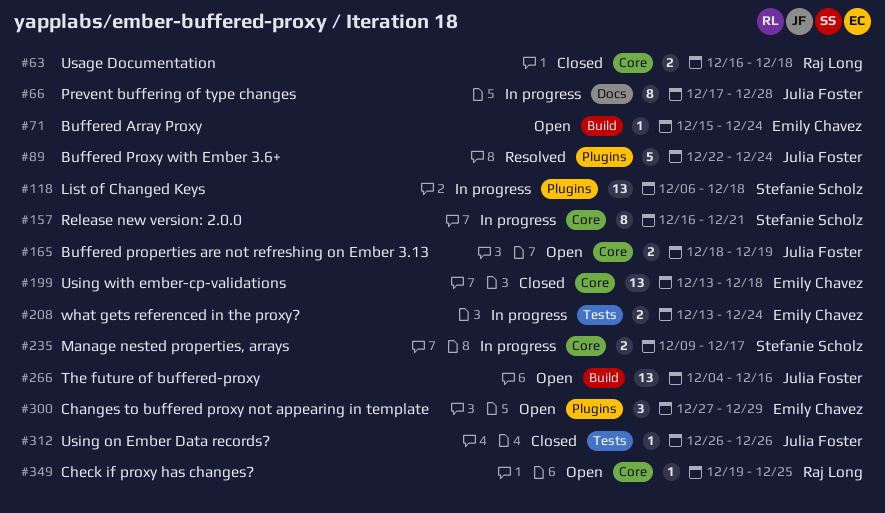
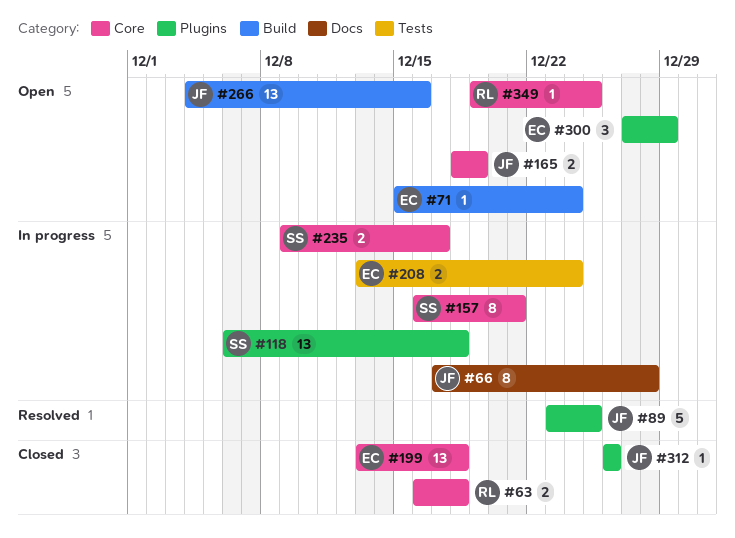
#89, start: Dec 22 -> Dec 23
#89, due: Dec 24 -> Dec 25
#312, label: Tests -> Plugins

